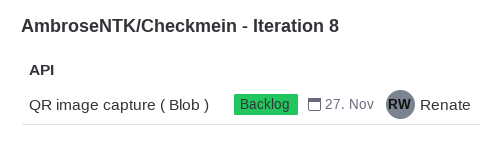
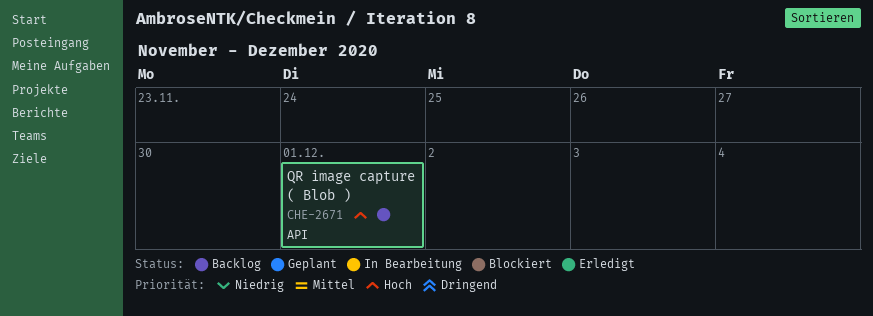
QR image capture ( Blob ), due: Nov 27 -> Dec 1

